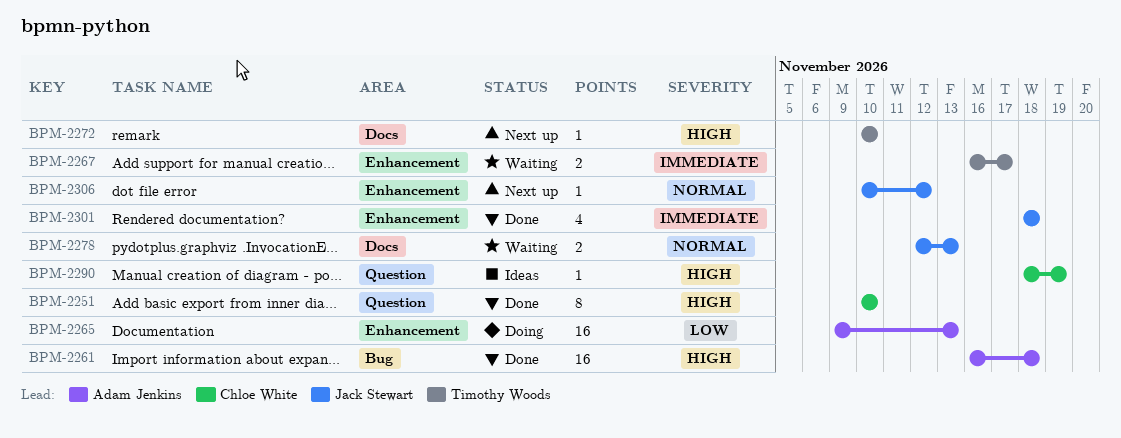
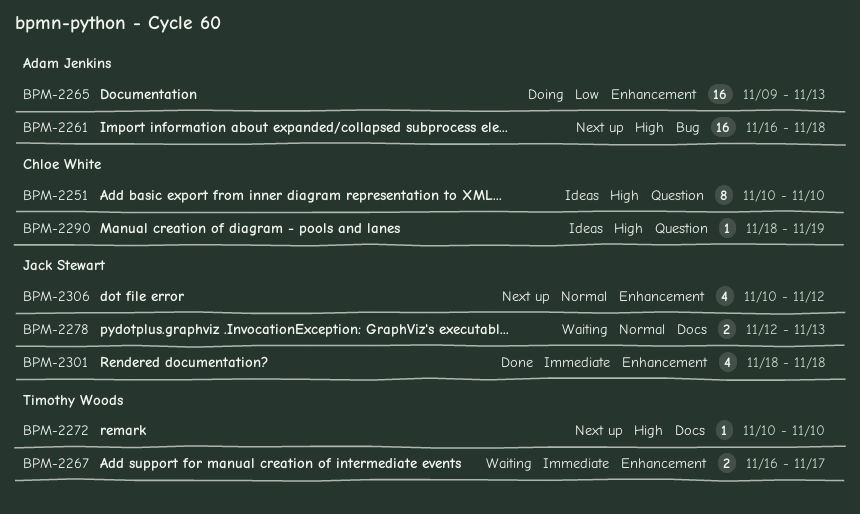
BPM-2251, status: Done -> Ideas
BPM-2261, status: Done -> Next up
BPM-2306, estimate: 1 -> 4

